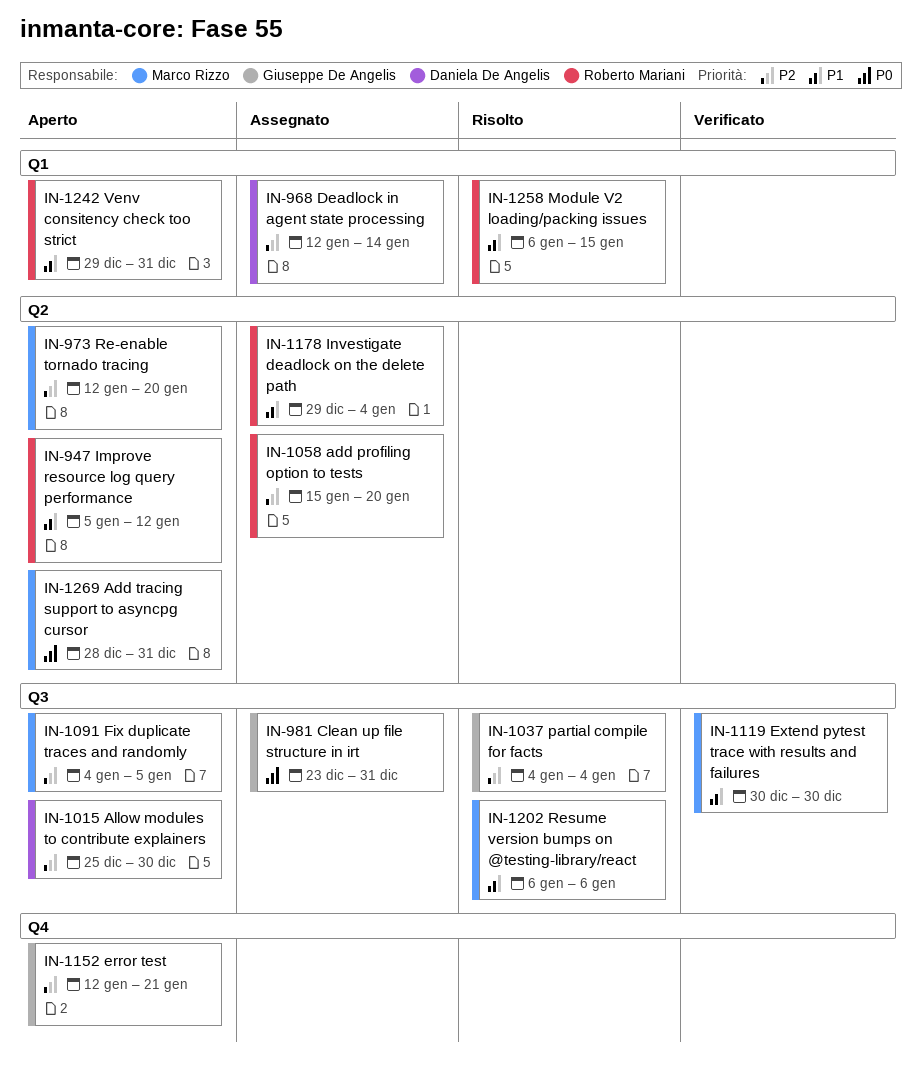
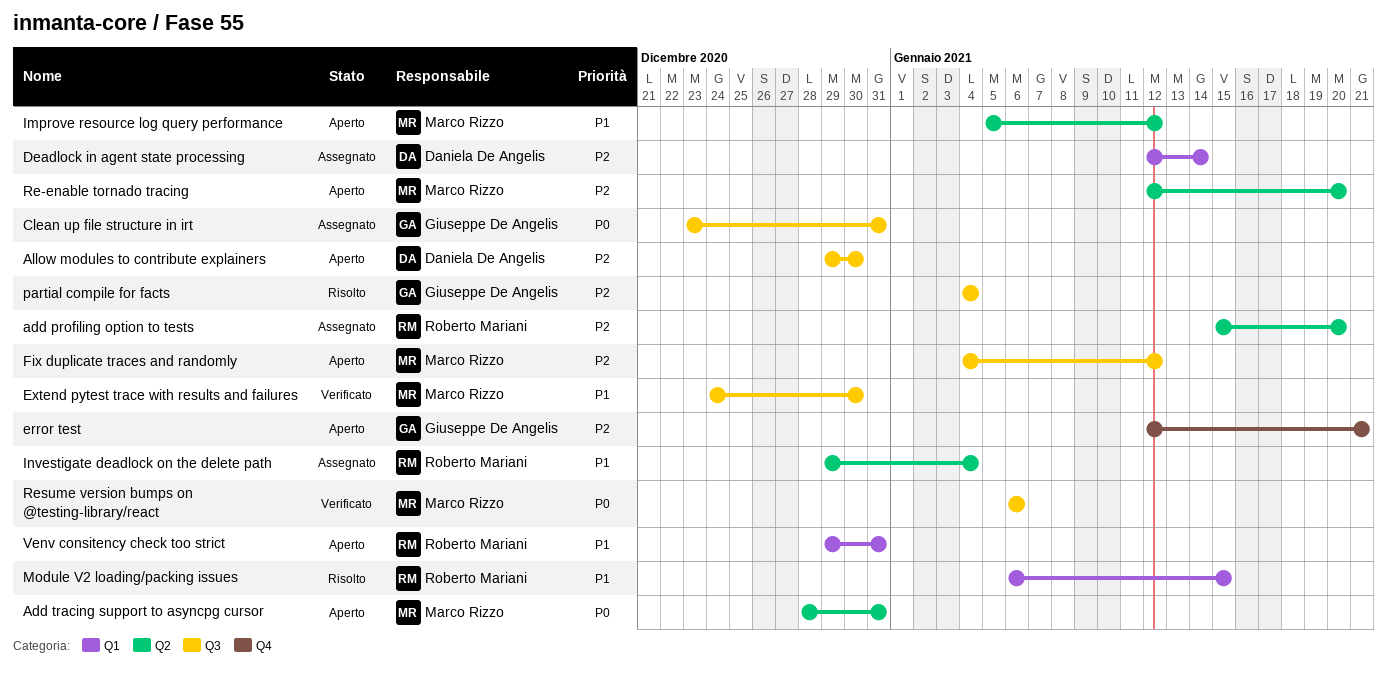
Allow modules to contribute explainers, start: Dec 25 -> Dec 29
Extend pytest trace with results and failures, start: Dec 30 -> Dec 24
Fix duplicate traces and randomly, due: Jan 5 -> Jan 12
Improve resource log query performance, owner: Roberto Mariani -> Marco Rizzo
Resume version bumps on @testing-library/react, status: Risolto -> Verificato
Resume version bumps on @testing-library/react, priority: P1 -> P0

